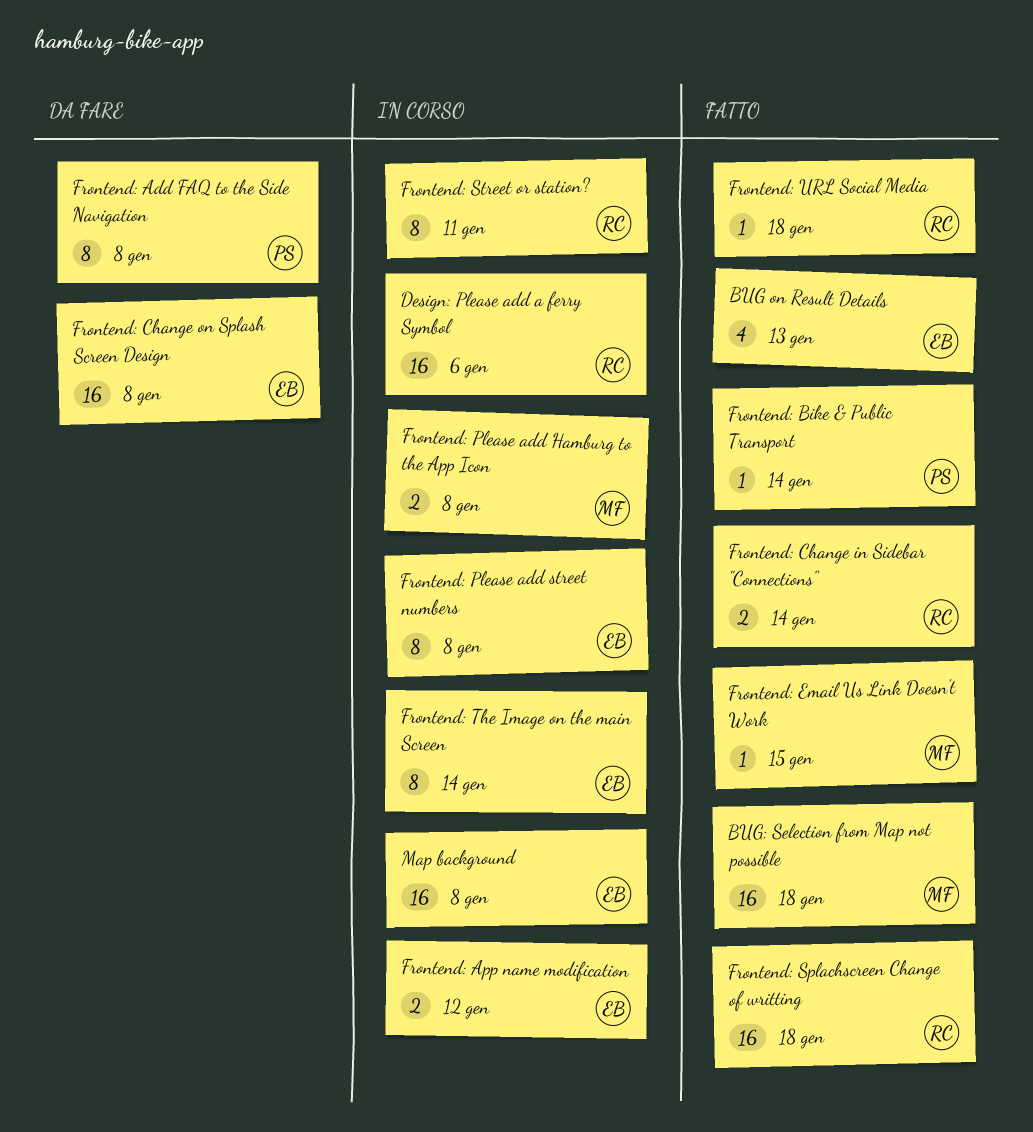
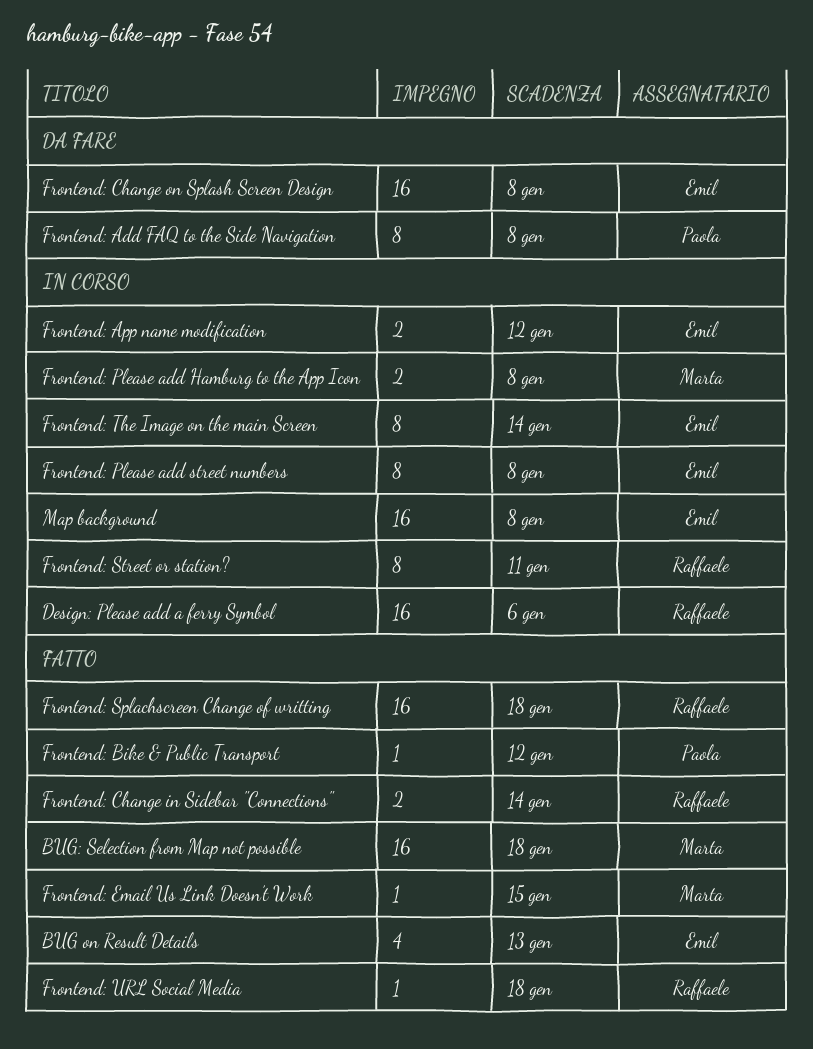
Frontend: Bike & Public Transport, due: Jan 14 -> Jan 12

